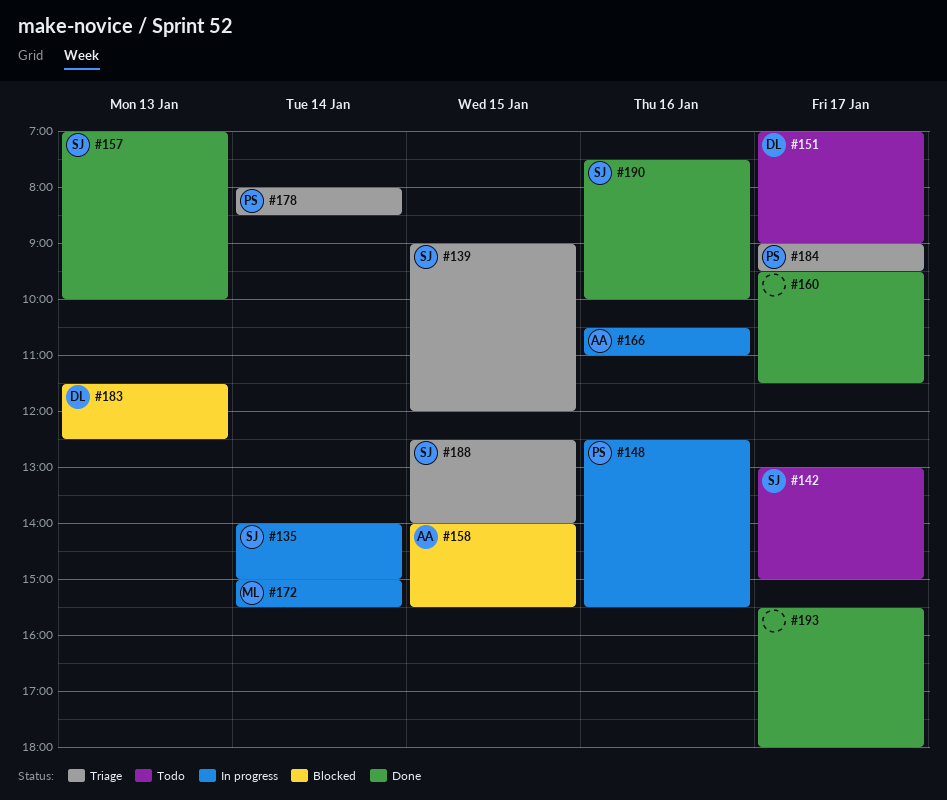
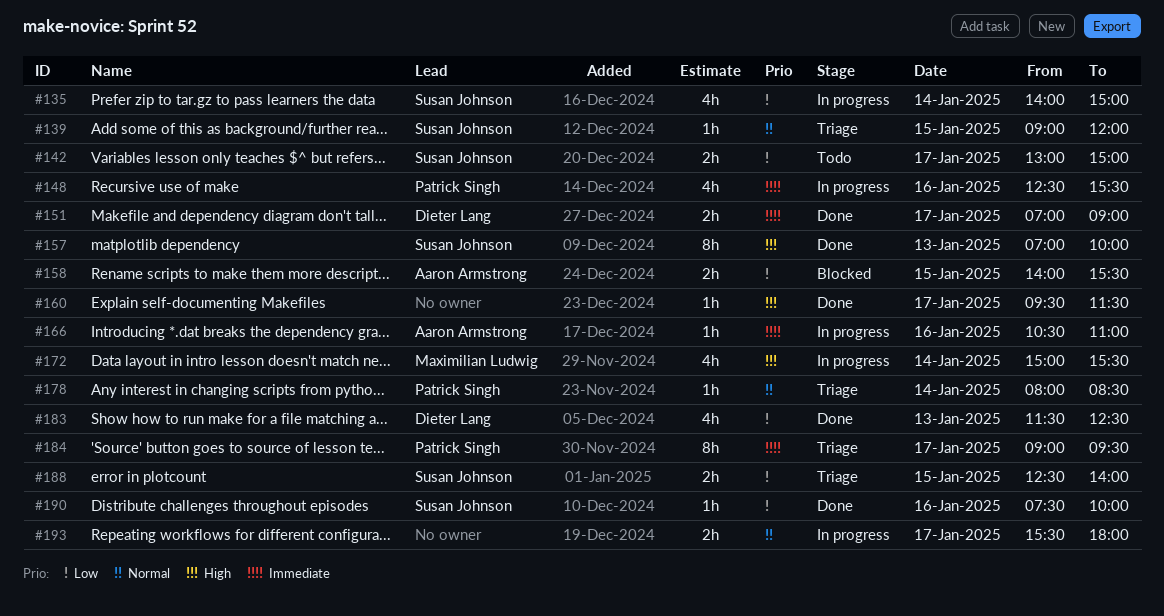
#151, status: Todo -> Done
#183, status: Blocked -> Done
#193, status: Done -> In progress

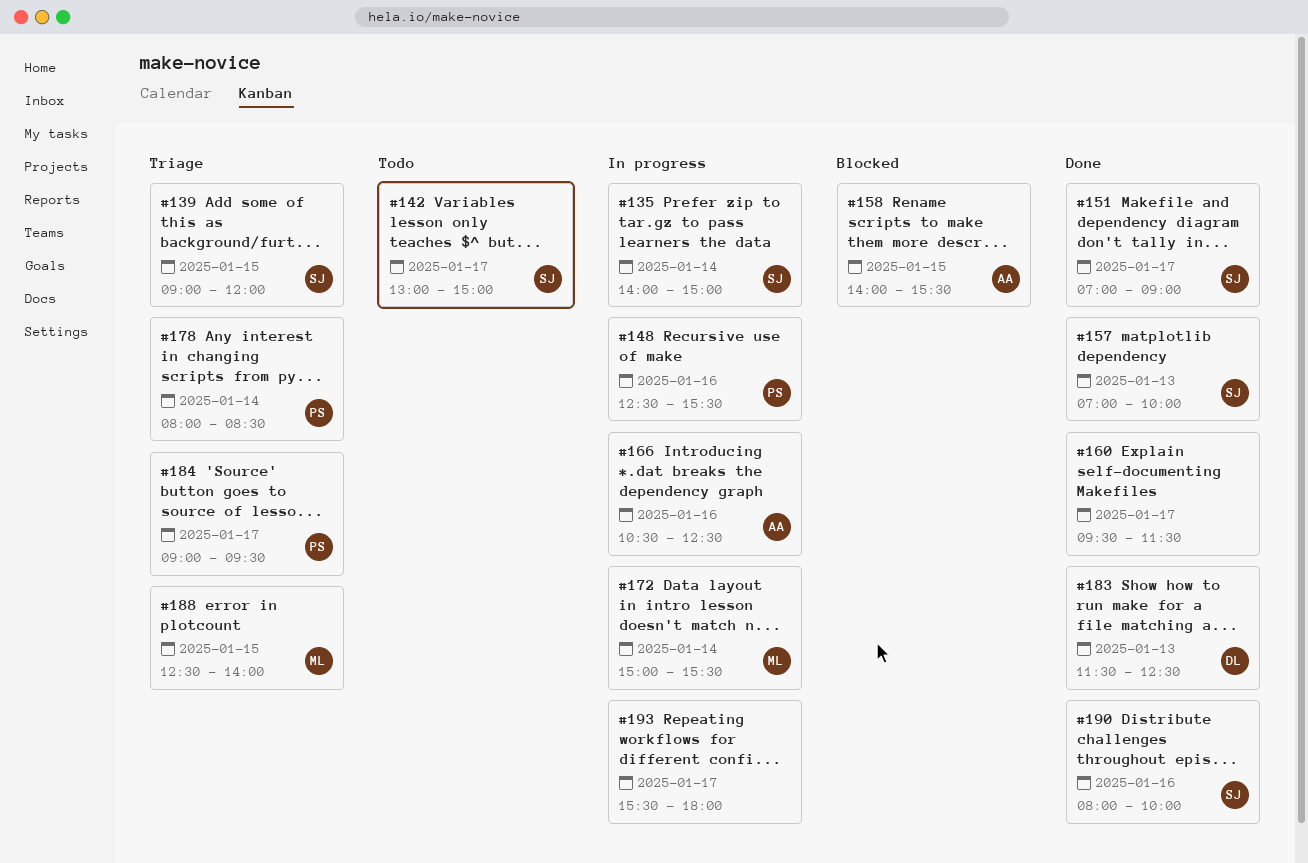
#151, owner: Dieter Lang -> Susan Johnson
#166, ends: 11:00 -> 12:30
#188, owner: Susan Johnson -> Maximilian Ludwig
#190, begins: 07:30 -> 08:00

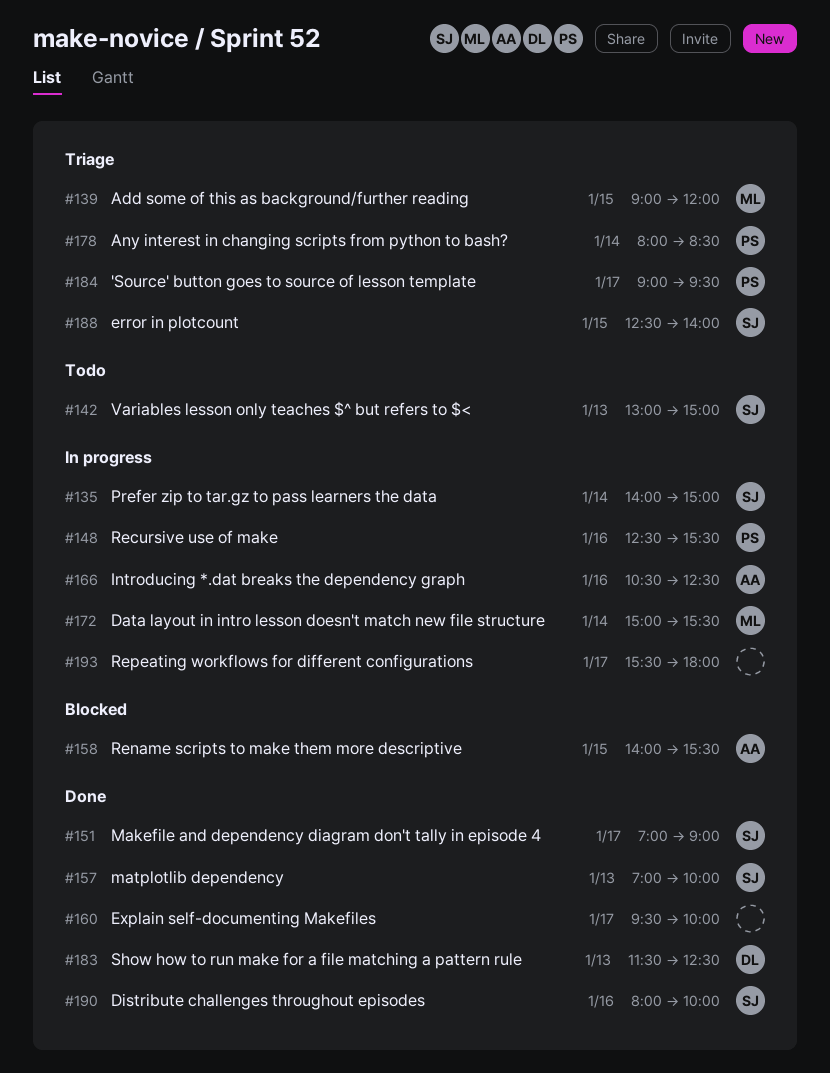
#139, owner: SJ -> ML
#142, day: Jan 17 -> Jan 13
#160, ends: 11:30 -> 10:00
#188, owner: ML -> SJ

